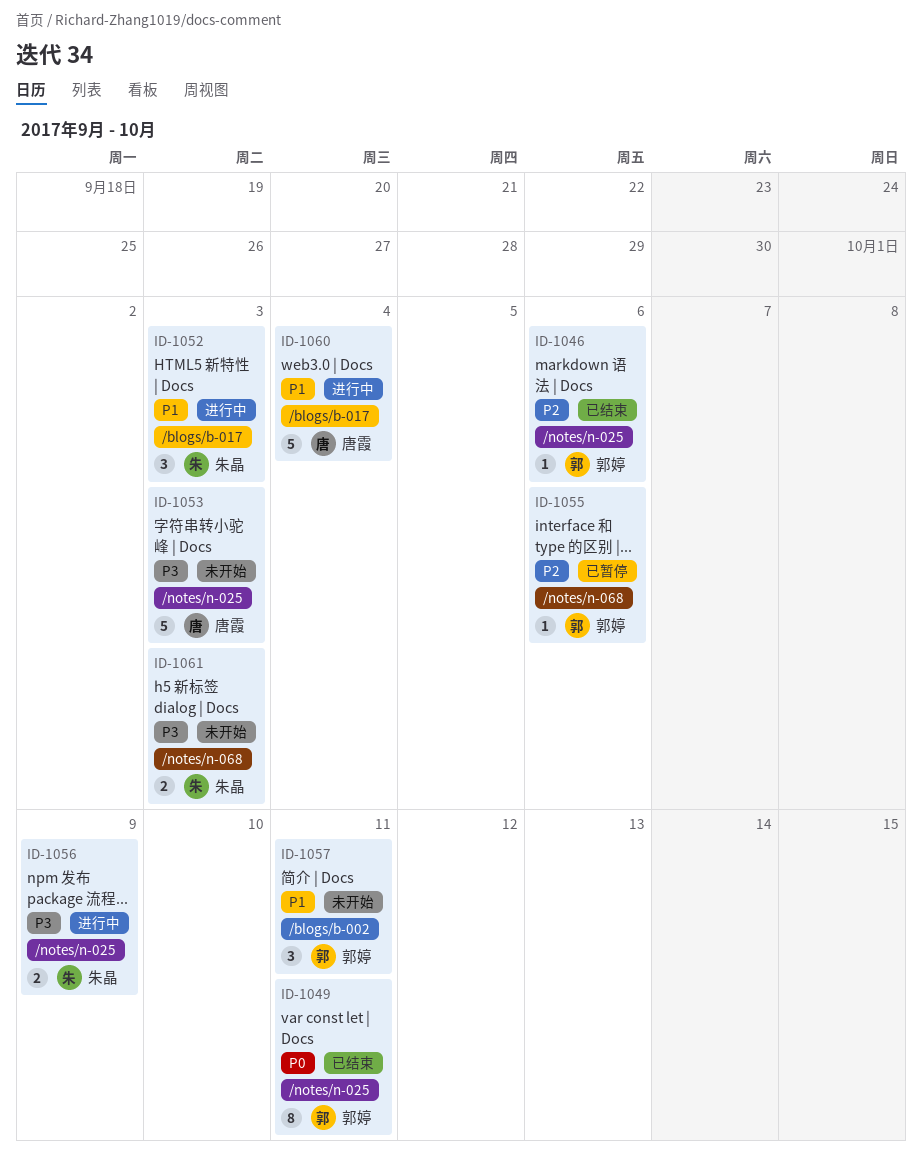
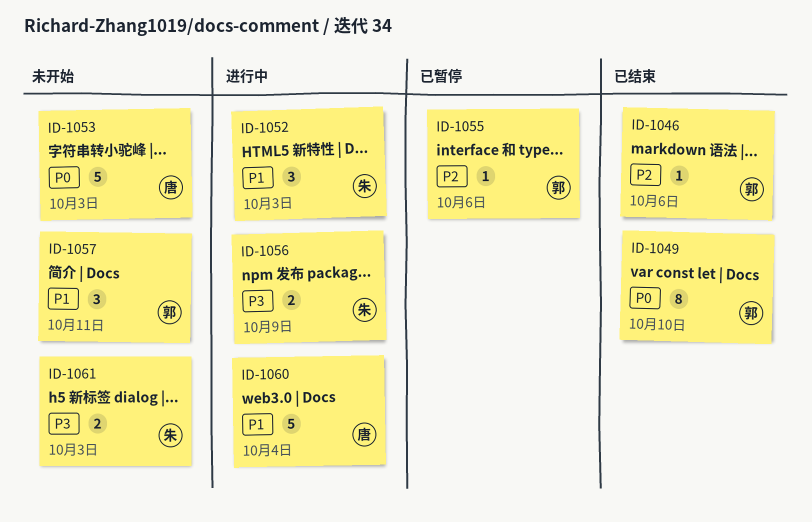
ID-1049, due: Oct 11 -> Oct 10
ID-1053, priority: P3 -> P0

